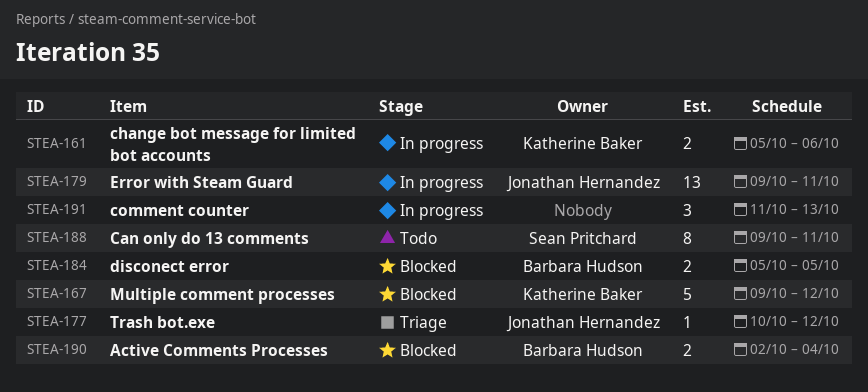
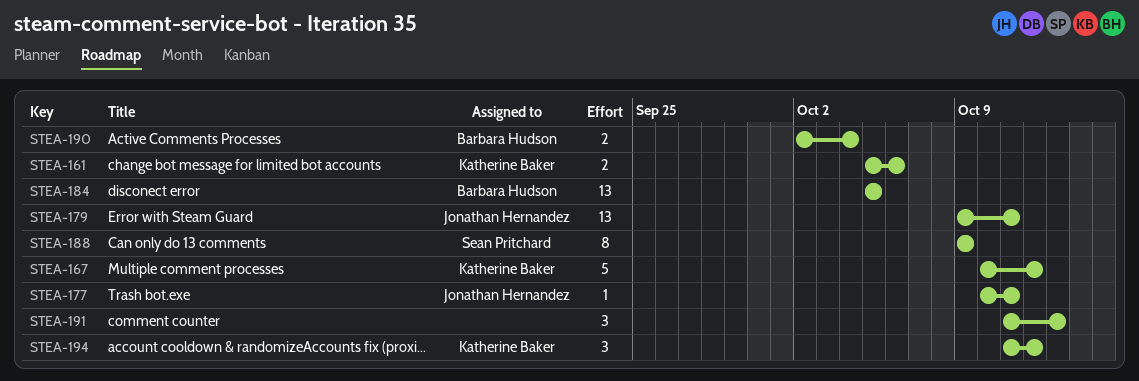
STEA-167, start: Oct 9 -> Oct 10
STEA-177, due: Oct 12 -> Oct 11
STEA-184, estimate: 2 -> 13
STEA-188, due: Oct 11 -> Oct 9
STEA-194: none -> present

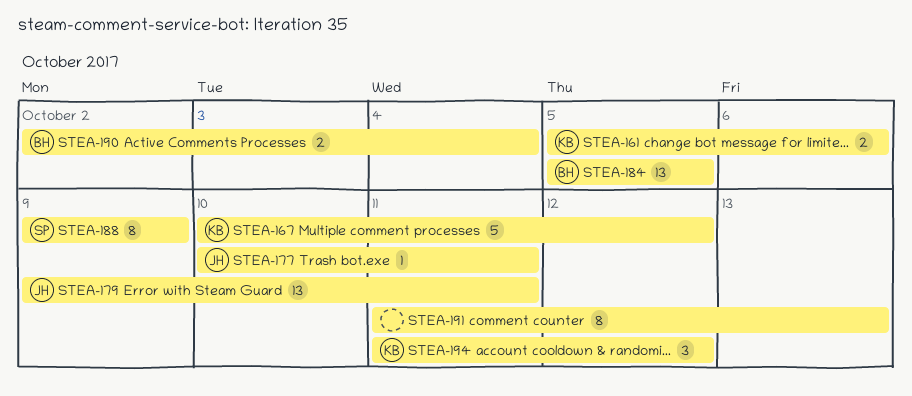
STEA-191, estimate: 3 -> 8

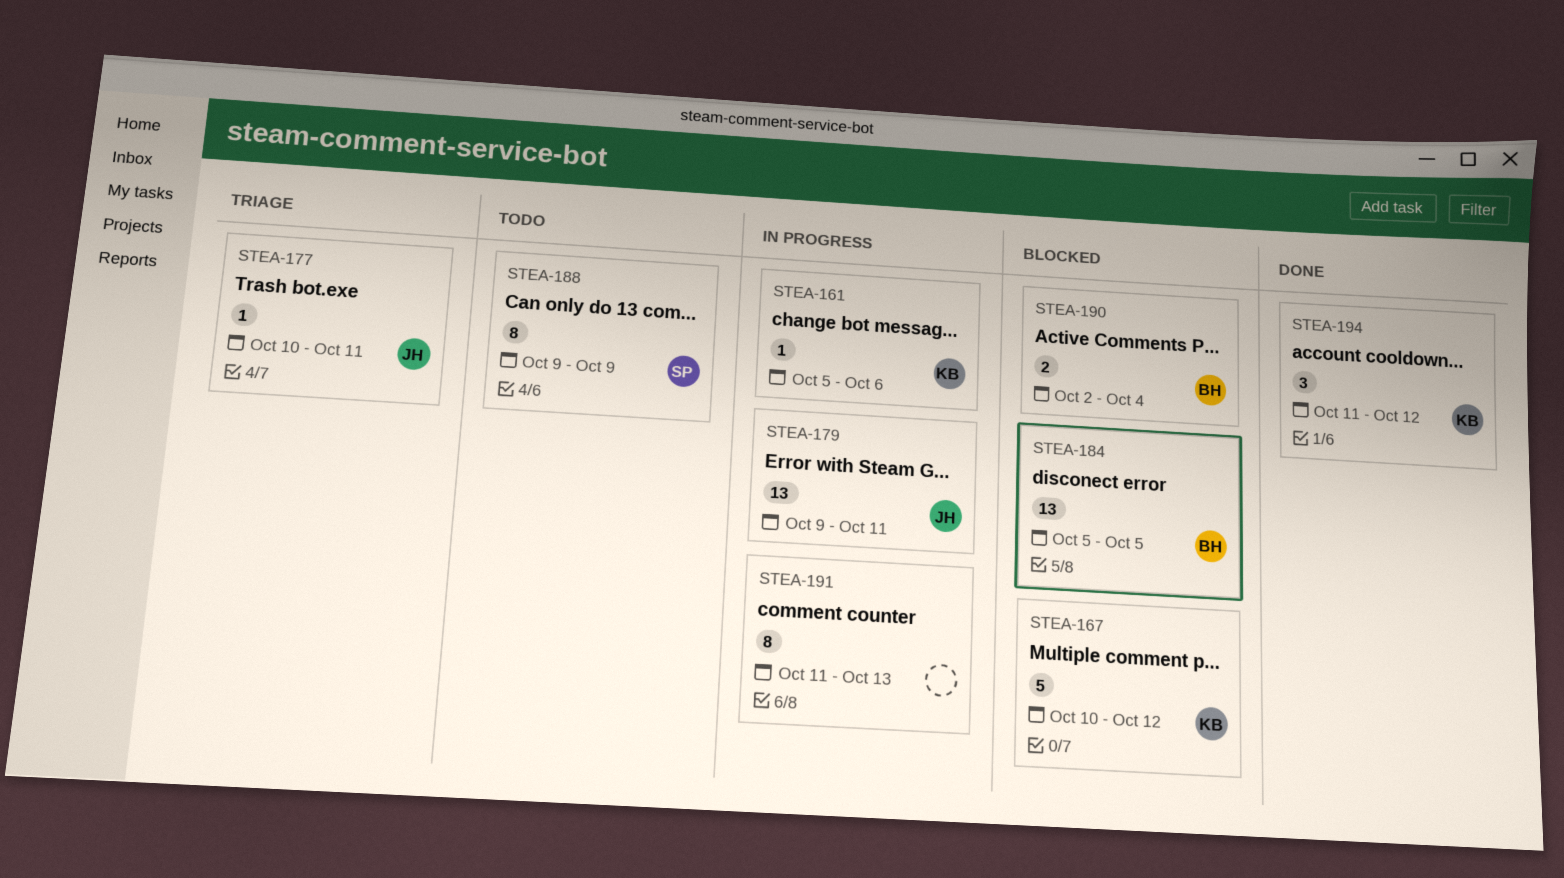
STEA-161, estimate: 2 -> 1

